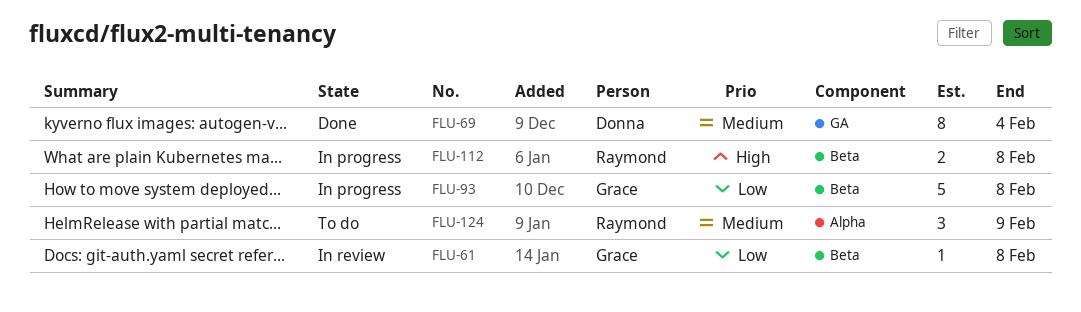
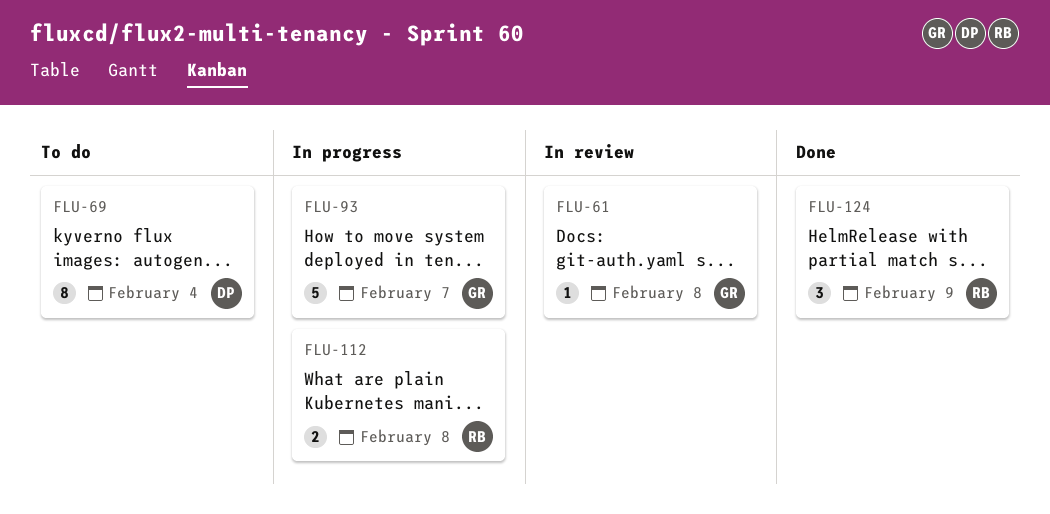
FLU-69, status: Done -> To do
FLU-93, due: Feb 8 -> Feb 7
FLU-124, status: To do -> Done

